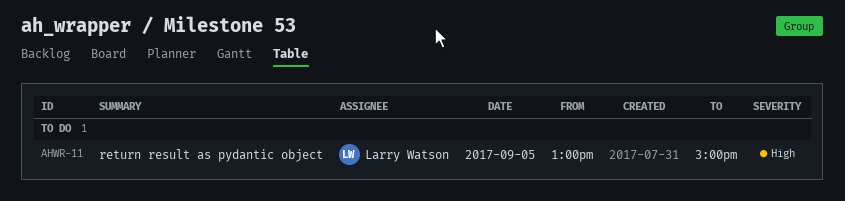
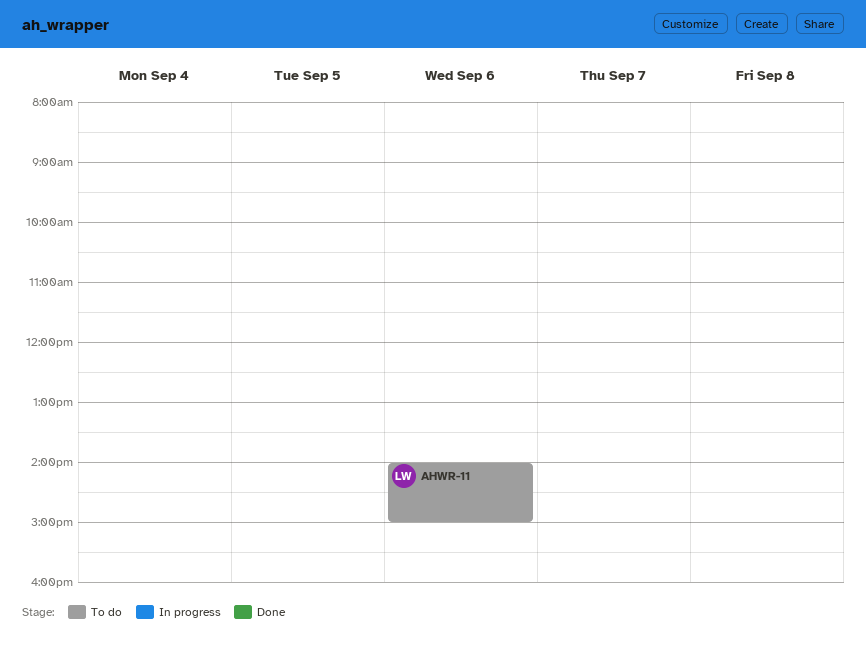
AHWR-11, day: Sep 5 -> Sep 6
AHWR-11, begins: 13:00 -> 14:00

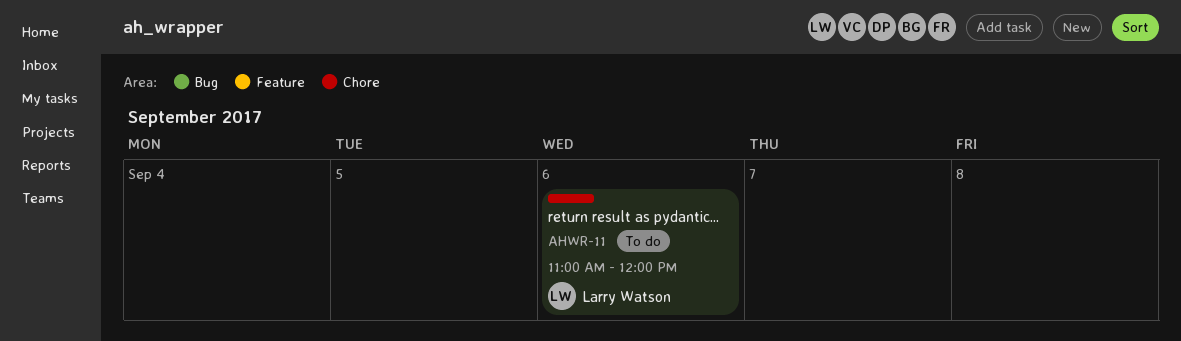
AHWR-11, begins: 14:00 -> 11:00
AHWR-11, ends: 15:00 -> 12:00

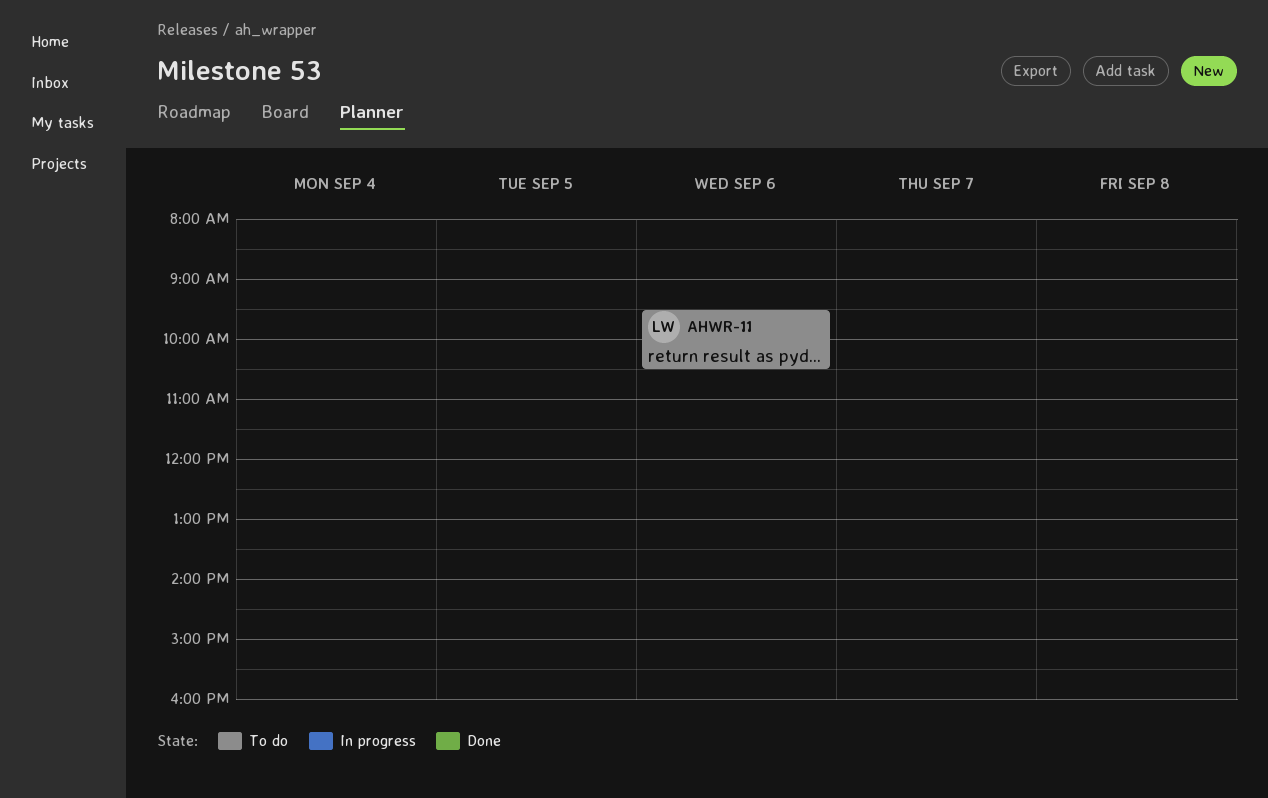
AHWR-11, begins: 11:00 -> 09:30
AHWR-11, ends: 12:00 -> 10:30

